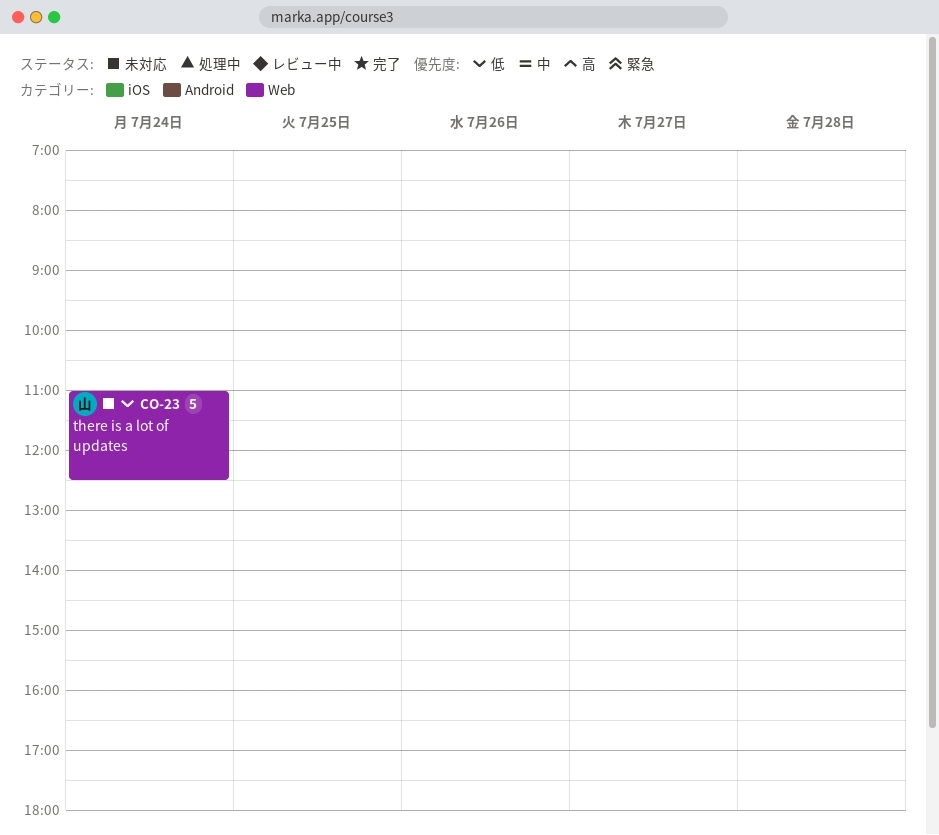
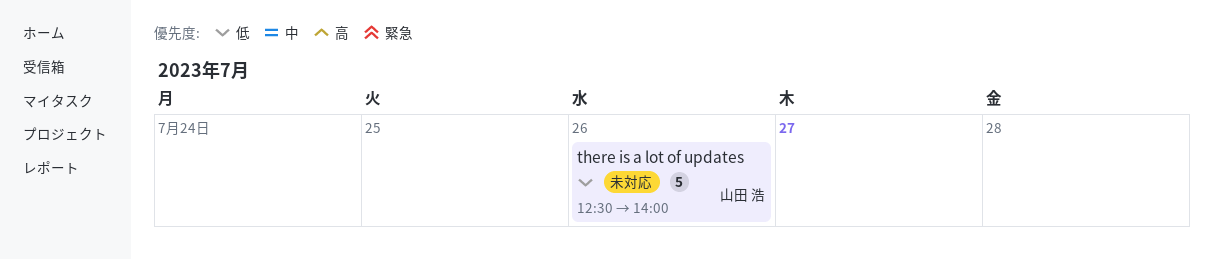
there is a lot of updates, day: Jul 24 -> Jul 26
there is a lot of updates, begins: 11:00 -> 12:30
there is a lot of updates, ends: 12:30 -> 14:00

